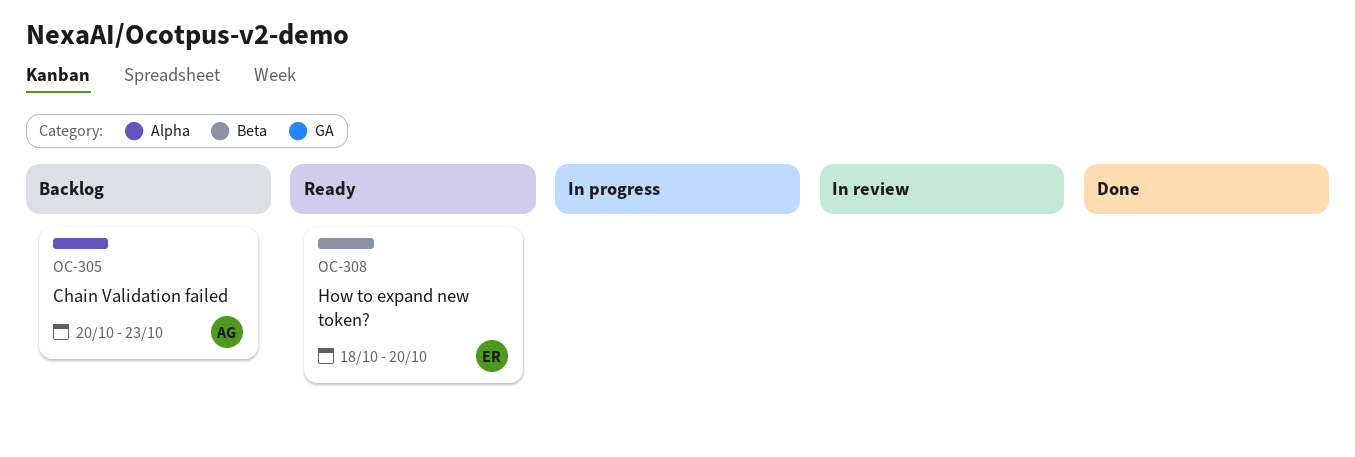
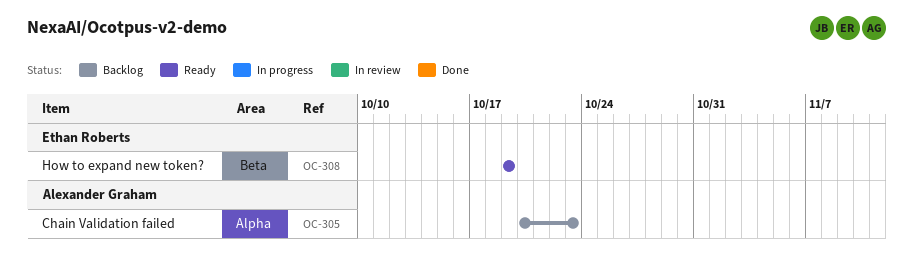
OC-308, start: Oct 18 -> Oct 19
OC-308, due: Oct 20 -> Oct 19

